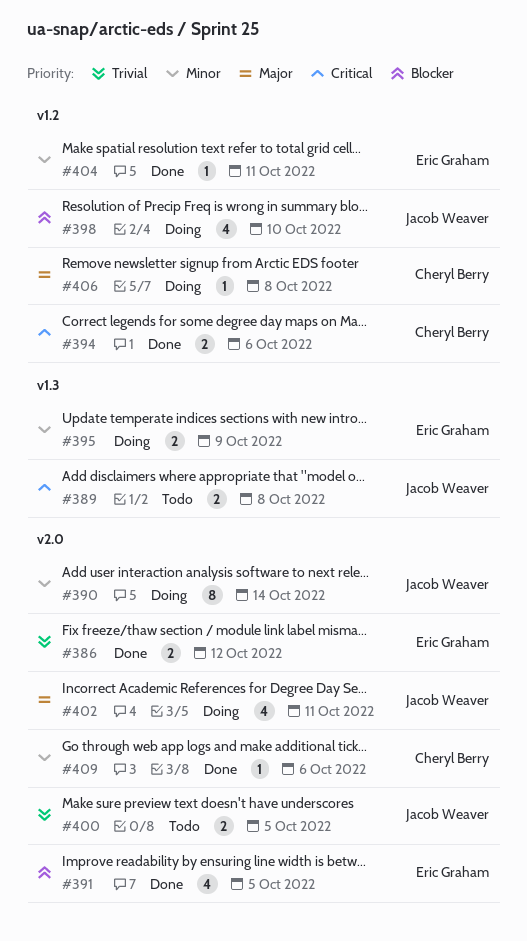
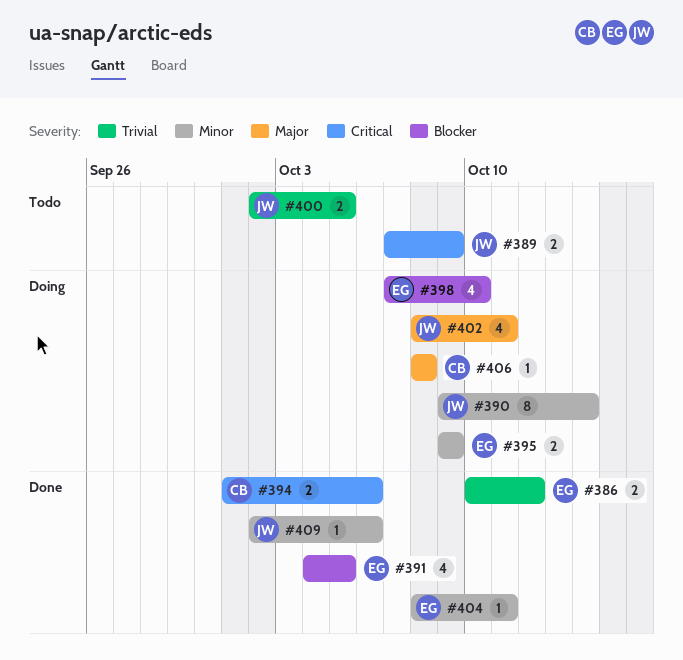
#389, due: Oct 8 -> Oct 9
#398, owner: Jacob Weaver -> Eric Graham
#409, owner: Cheryl Berry -> Jacob Weaver

